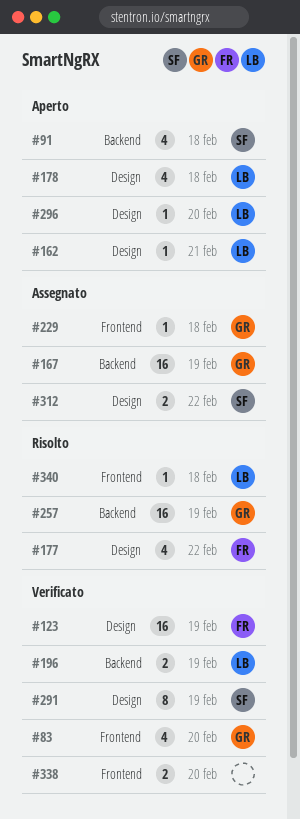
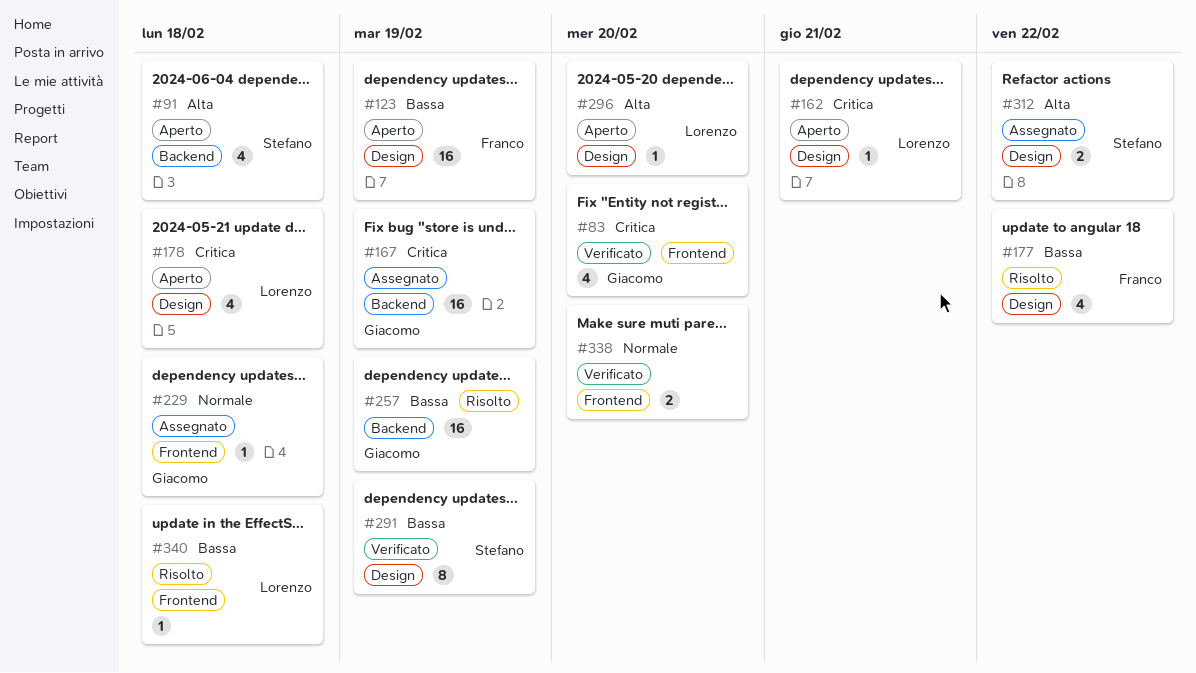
#123, status: Verificato -> Aperto
#196: present -> none

